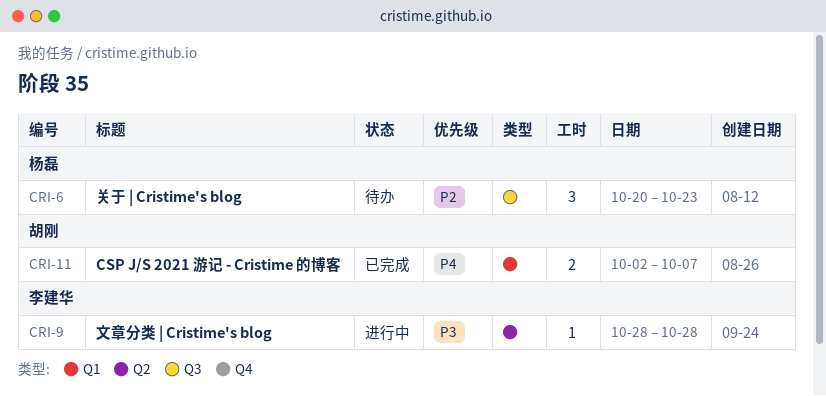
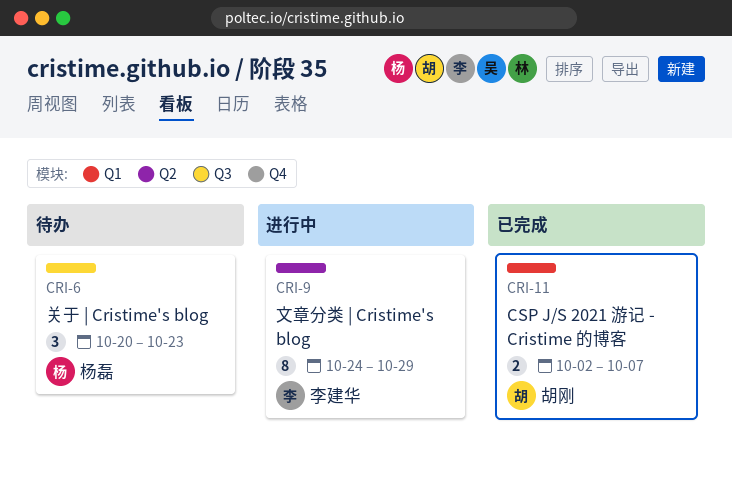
CRI-9, estimate: 1 -> 8
CRI-9, start: Oct 28 -> Oct 24
CRI-9, due: Oct 28 -> Oct 29

